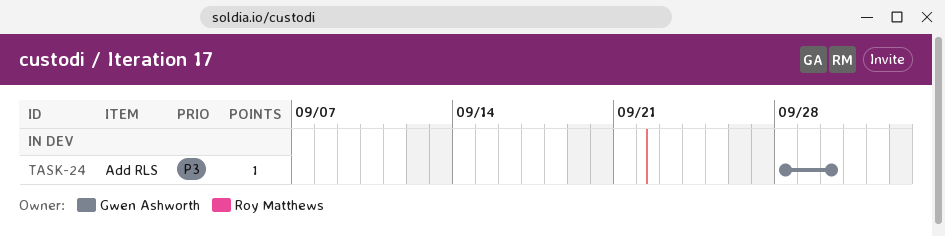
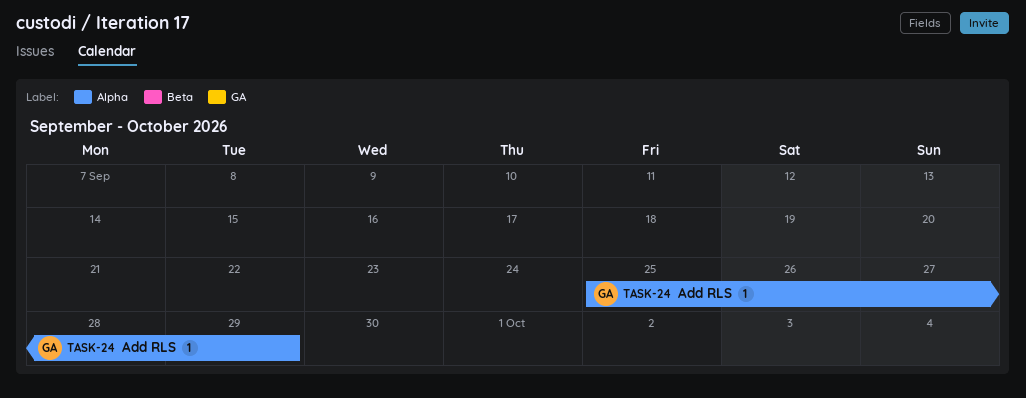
TASK-24, start: Sep 28 -> Sep 25
TASK-24, due: Sep 30 -> Sep 29

